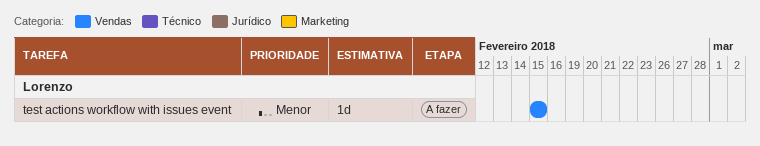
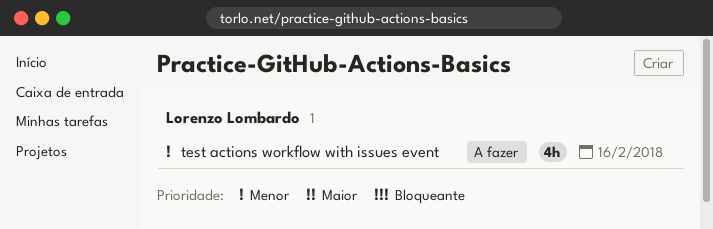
test actions workflow with issues event, estimate: 1d -> 4h
test actions workflow with issues event, due: Feb 15 -> Feb 16

